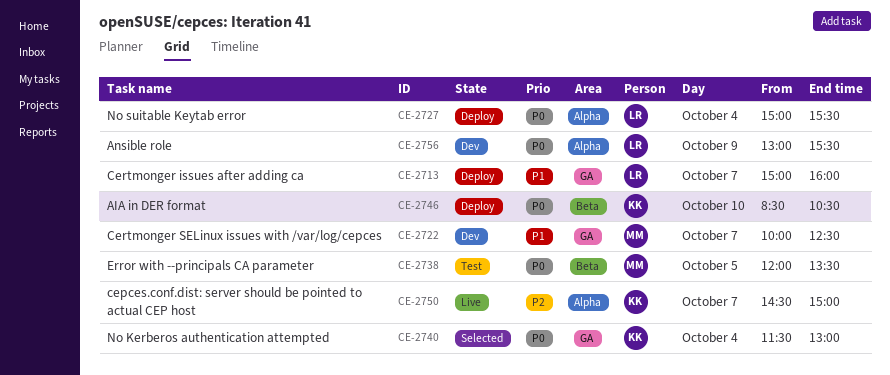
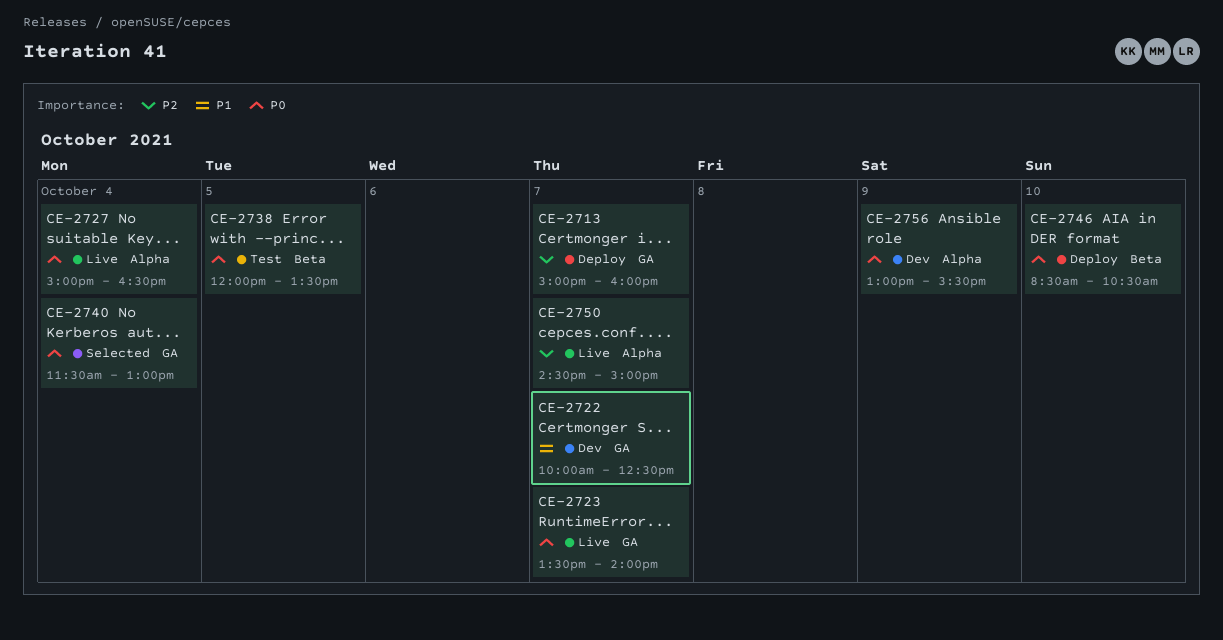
CE-2713, priority: P1 -> P2
CE-2723: none -> present
CE-2727, status: Deploy -> Live
CE-2727, ends: 15:30 -> 16:30

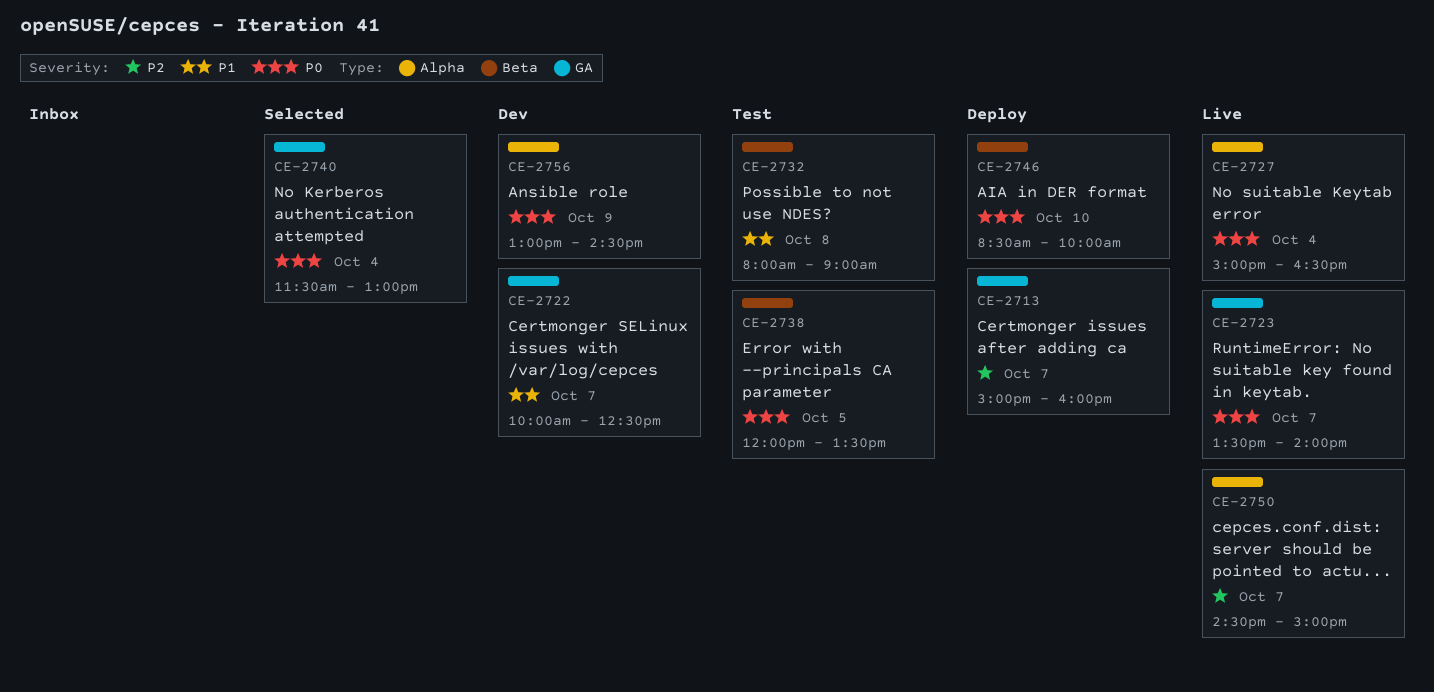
CE-2732: none -> present
CE-2746, ends: 10:30 -> 10:00
CE-2756, ends: 15:30 -> 14:30

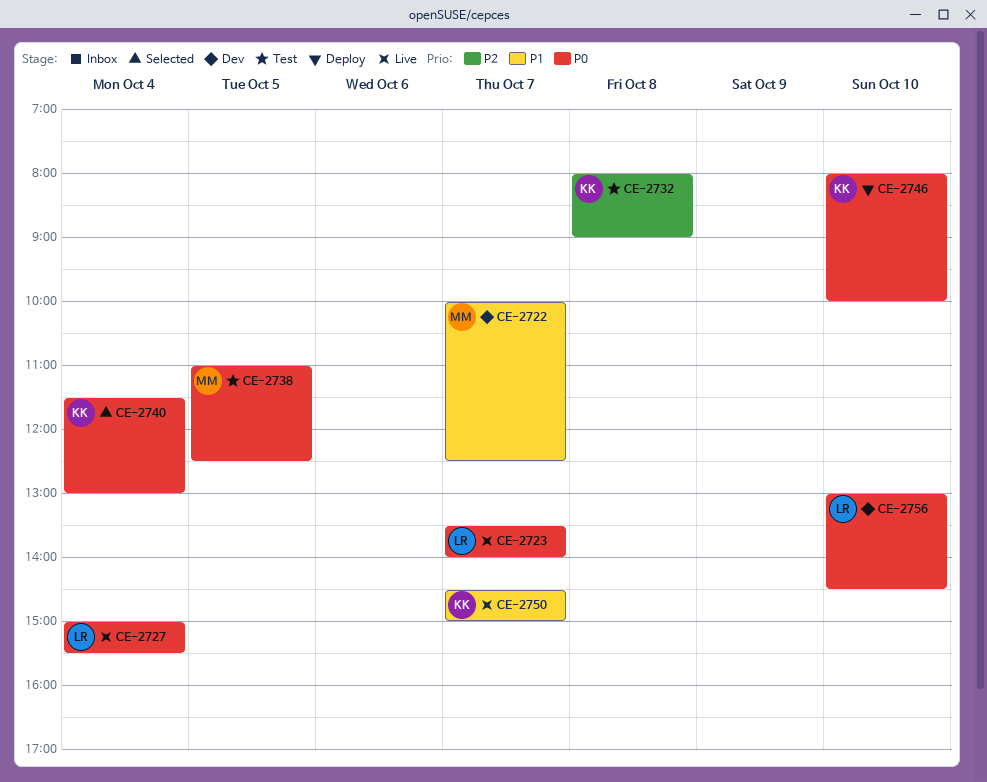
CE-2713: present -> none
CE-2727, ends: 16:30 -> 15:30
CE-2732, priority: P1 -> P2
CE-2738, begins: 12:00 -> 11:00
CE-2738, ends: 13:30 -> 12:30
CE-2746, begins: 08:30 -> 08:00
CE-2750, priority: P2 -> P1
CE-2756, day: Oct 9 -> Oct 10

